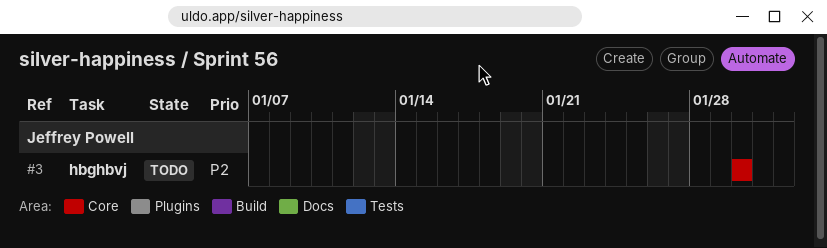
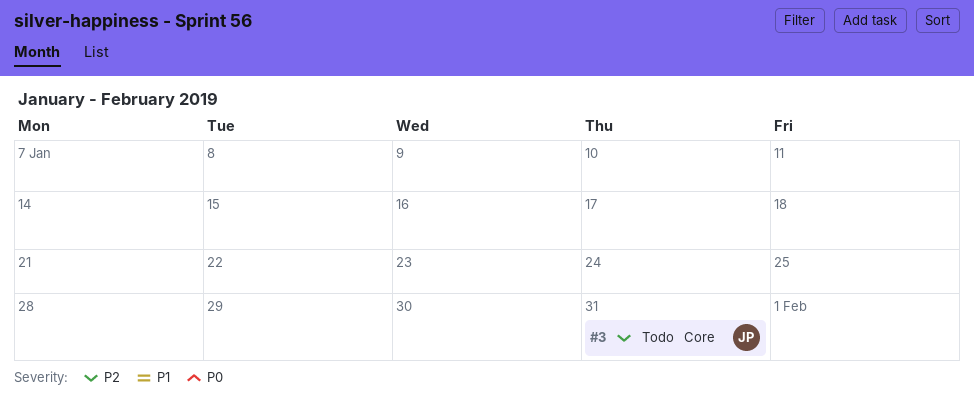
#3, due: Jan 30 -> Jan 31

